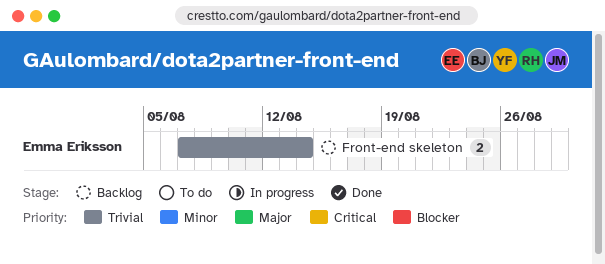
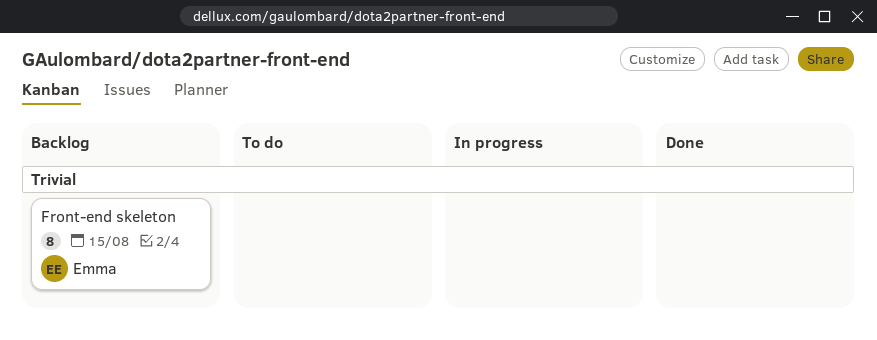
Front-end skeleton, estimate: 2 -> 8
Front-end skeleton, due: Aug 14 -> Aug 15

